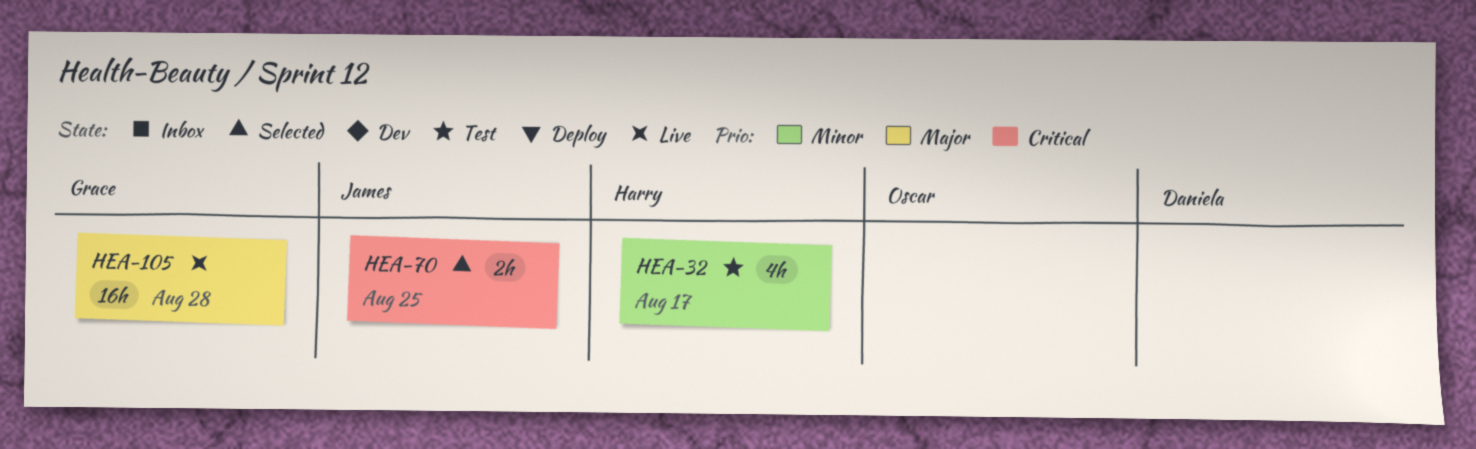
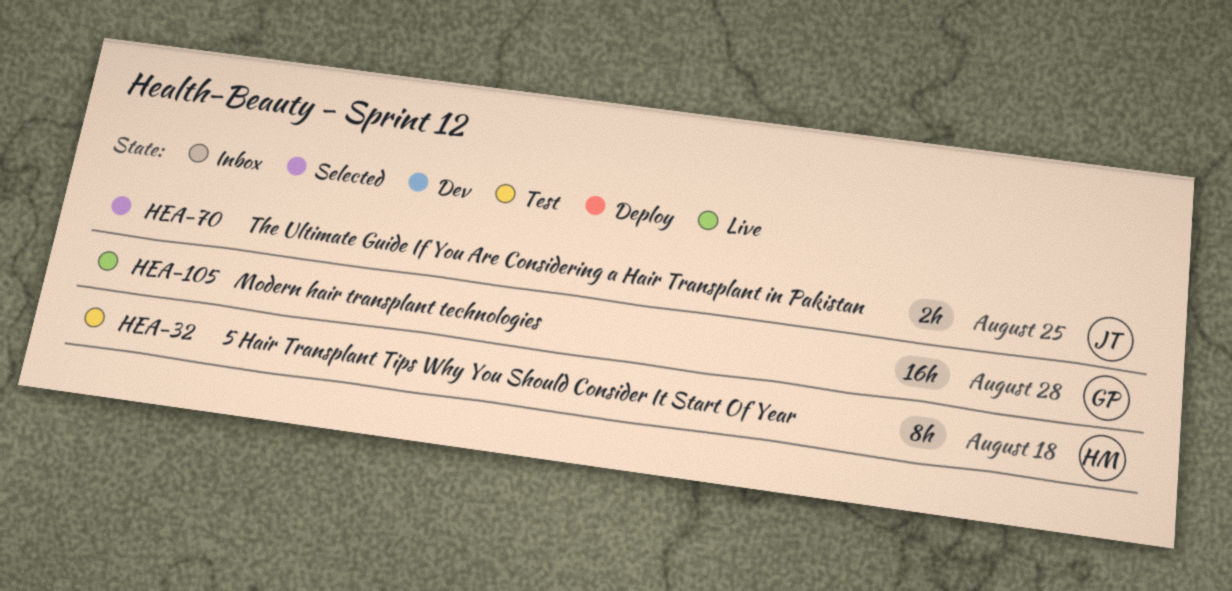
HEA-32, estimate: 4h -> 8h
HEA-32, due: Aug 17 -> Aug 18

